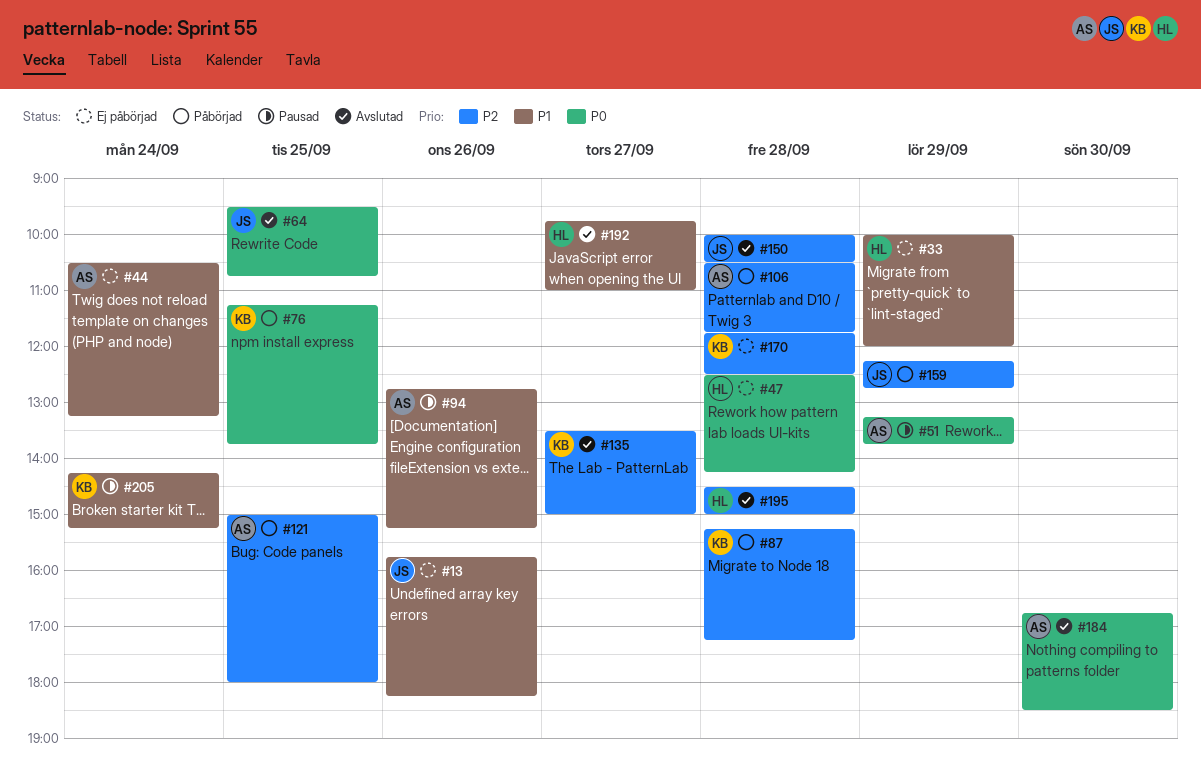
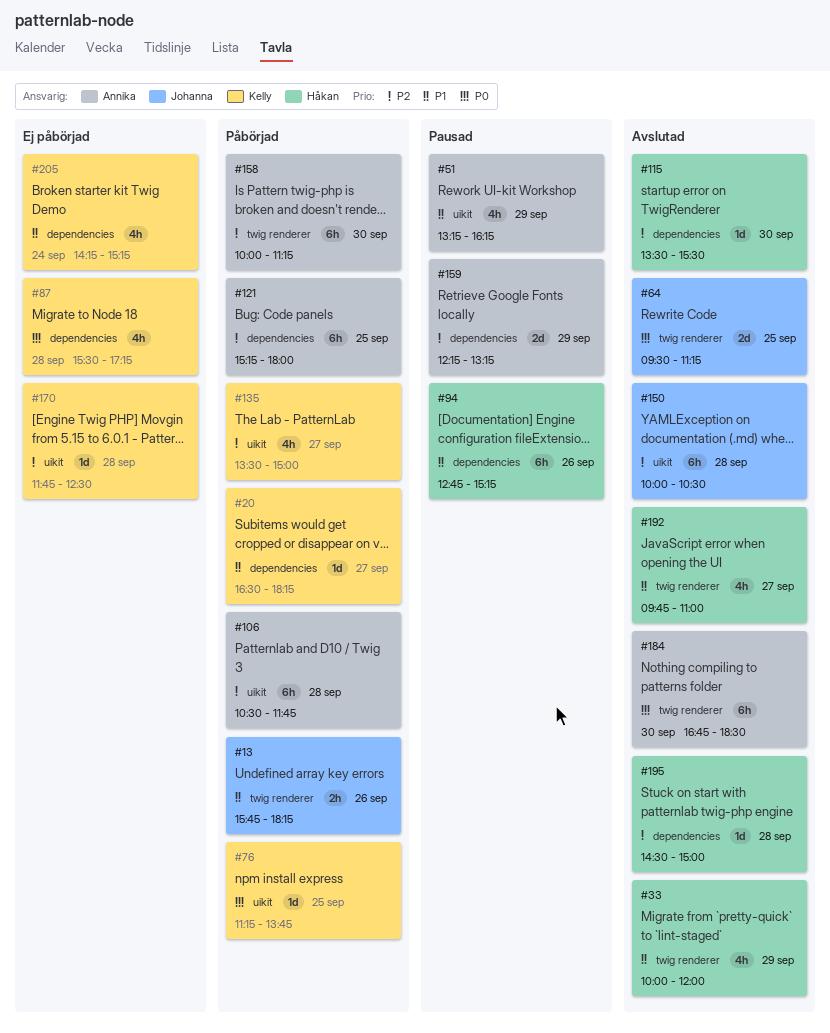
#13, status: Ej påbörjad -> Påbörjad
#20: none -> present
#33, status: Ej påbörjad -> Avslutad
#44: present -> none
#47: present -> none
#51, priority: P0 -> P1
#51, ends: 13:45 -> 16:15
#64, ends: 10:45 -> 11:15
#87, status: Påbörjad -> Ej påbörjad
#87, priority: P2 -> P0
#87, begins: 15:15 -> 15:30
#94, owner: Annika -> Håkan
#115: none -> present
#121, begins: 15:00 -> 15:15
#135, status: Avslutad -> Påbörjad
#158: none -> present
#159, status: Påbörjad -> Pausad
#159, owner: Johanna -> Annika
#159, ends: 12:45 -> 13:15
#205, status: Pausad -> Ej påbörjad

